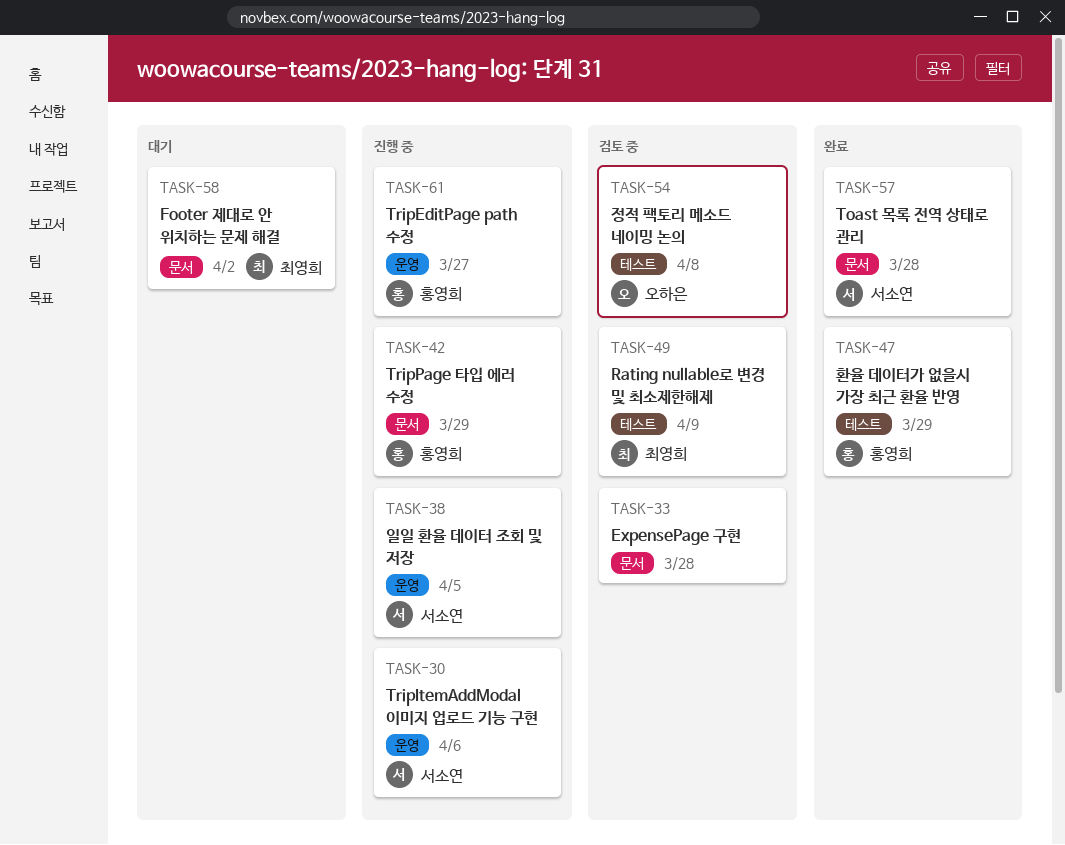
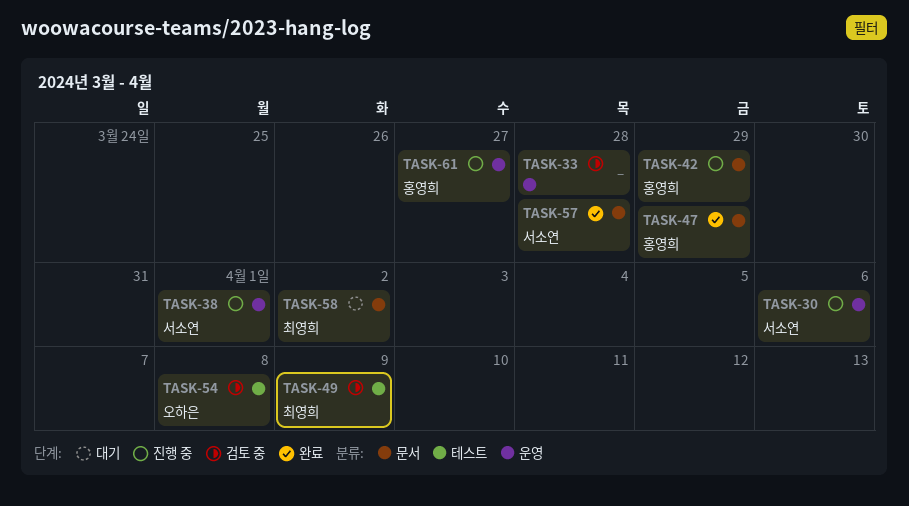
TASK-33, label: 문서 -> 운영
TASK-38, due: Apr 5 -> Apr 1
TASK-47, label: 테스트 -> 문서

